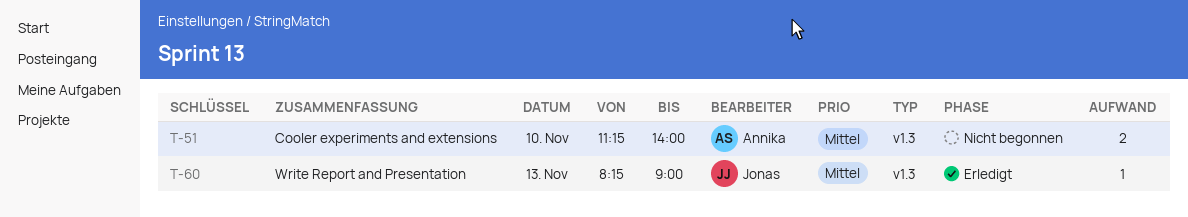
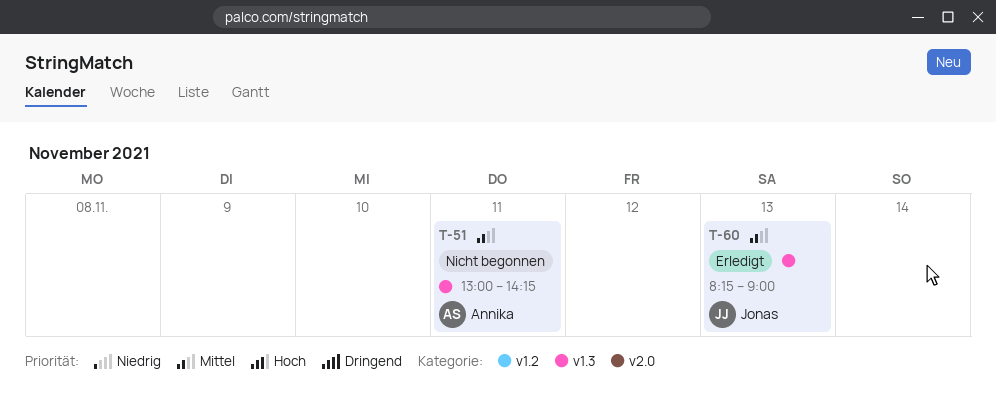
T-51, day: Nov 10 -> Nov 11
T-51, begins: 11:15 -> 13:00
T-51, ends: 14:00 -> 14:15

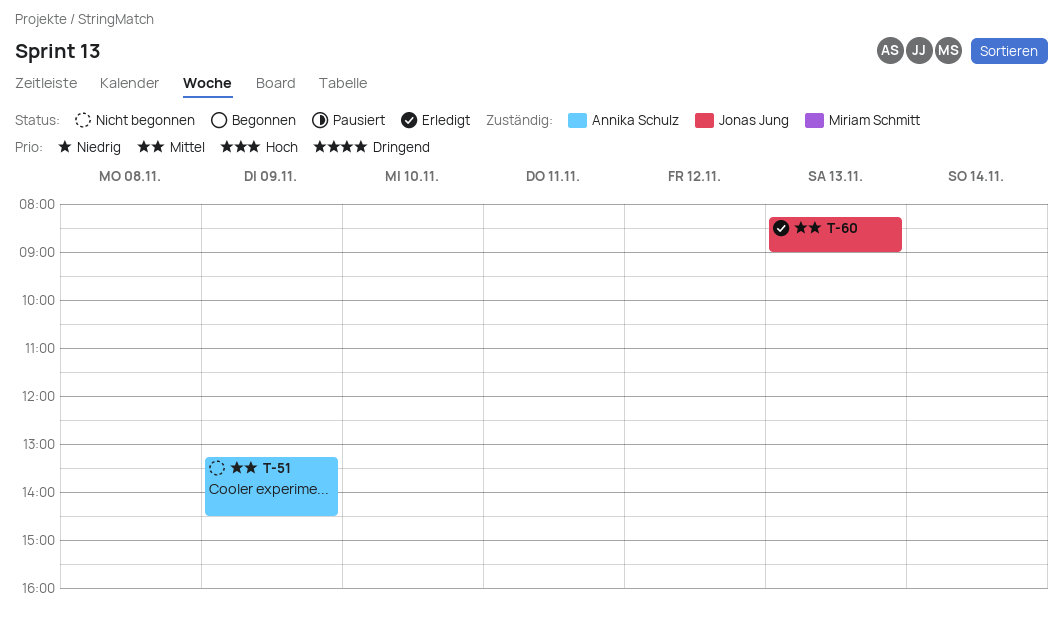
T-51, day: Nov 11 -> Nov 9
T-51, begins: 13:00 -> 13:15
T-51, ends: 14:15 -> 14:30

